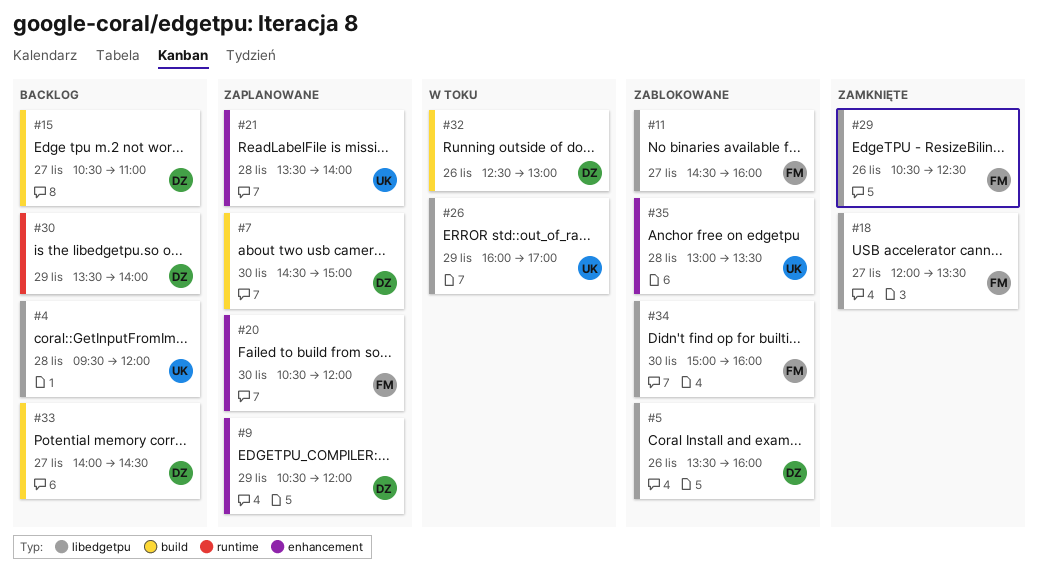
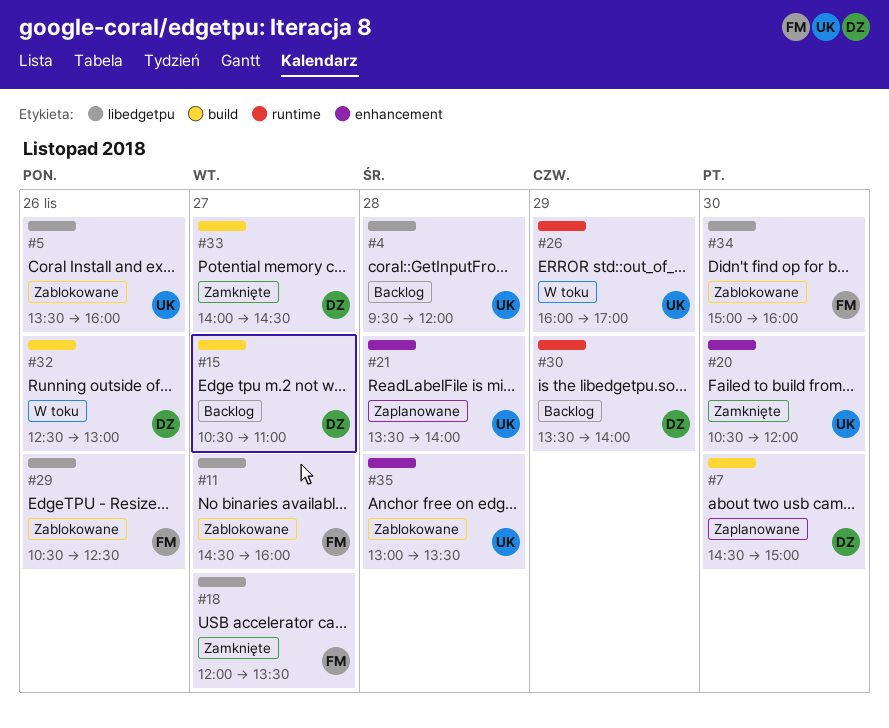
#5, owner: DZ -> UK
#9: present -> none
#20, status: Zaplanowane -> Zamknięte
#20, owner: FM -> UK
#26, label: libedgetpu -> runtime
#29, status: Zamknięte -> Zablokowane
#33, status: Backlog -> Zamknięte

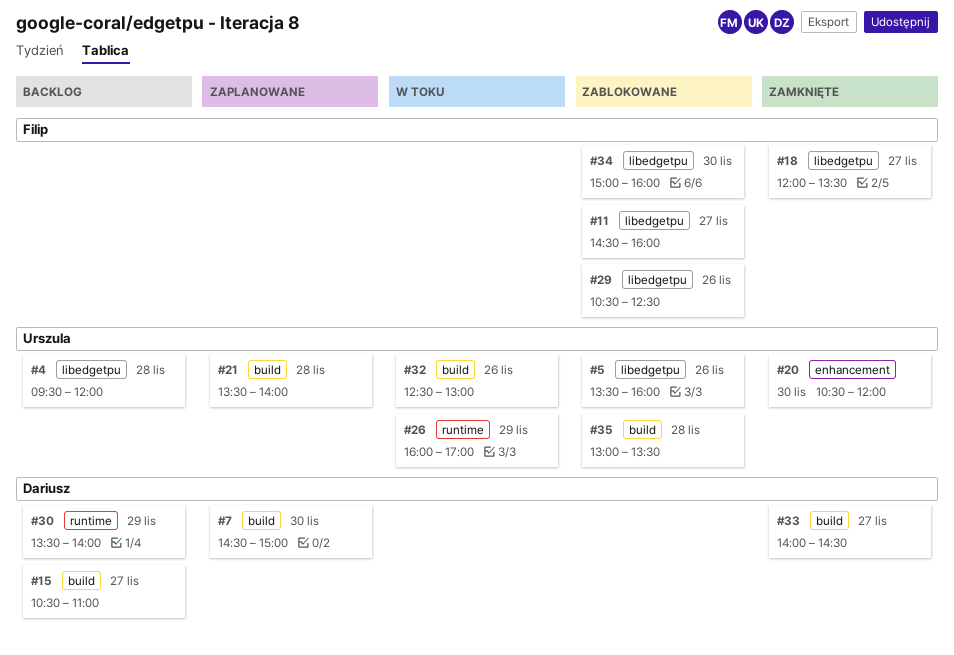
#21, label: enhancement -> build
#32, owner: Dariusz -> Urszula
#35, label: enhancement -> build

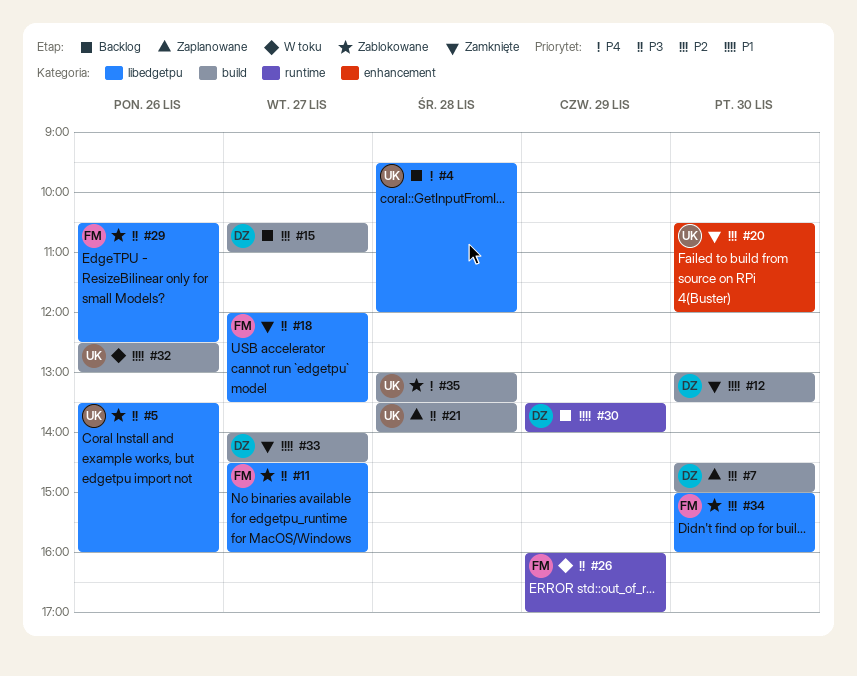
#12: none -> present
#26, owner: Urszula -> Filip

